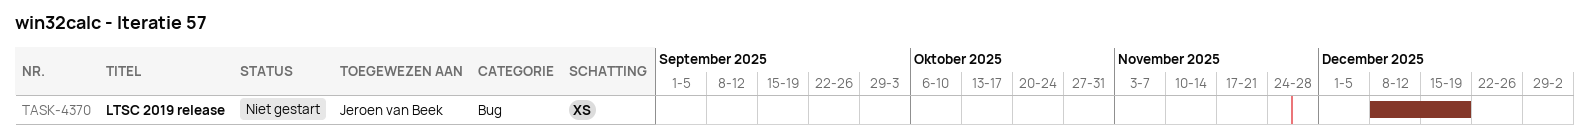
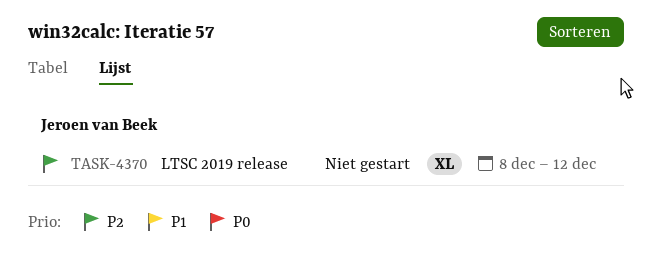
TASK-4370, estimate: XS -> XL
TASK-4370, due: Dec 19 -> Dec 12

